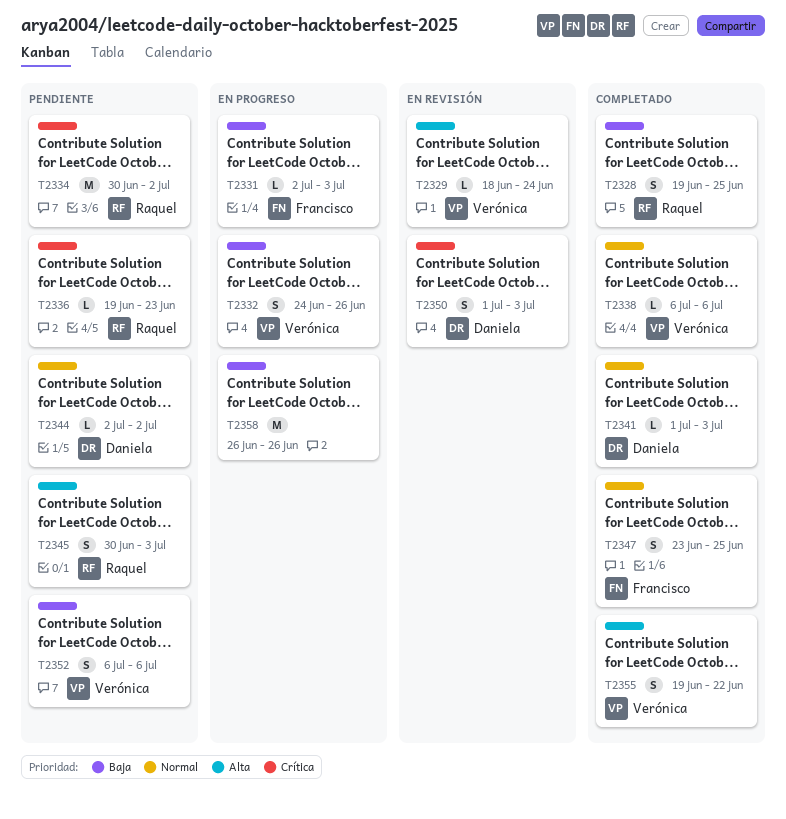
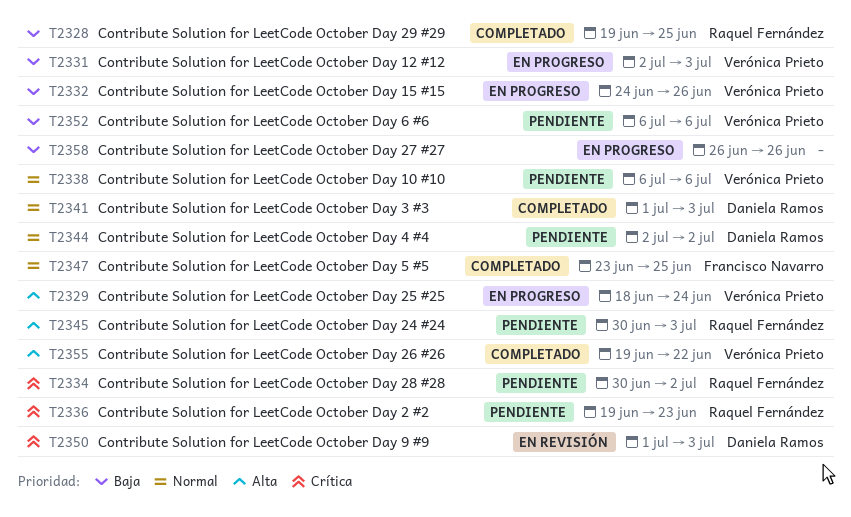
T2329, status: En revisión -> En progreso
T2331, owner: Francisco Navarro -> Verónica Prieto
T2338, status: Completado -> Pendiente

